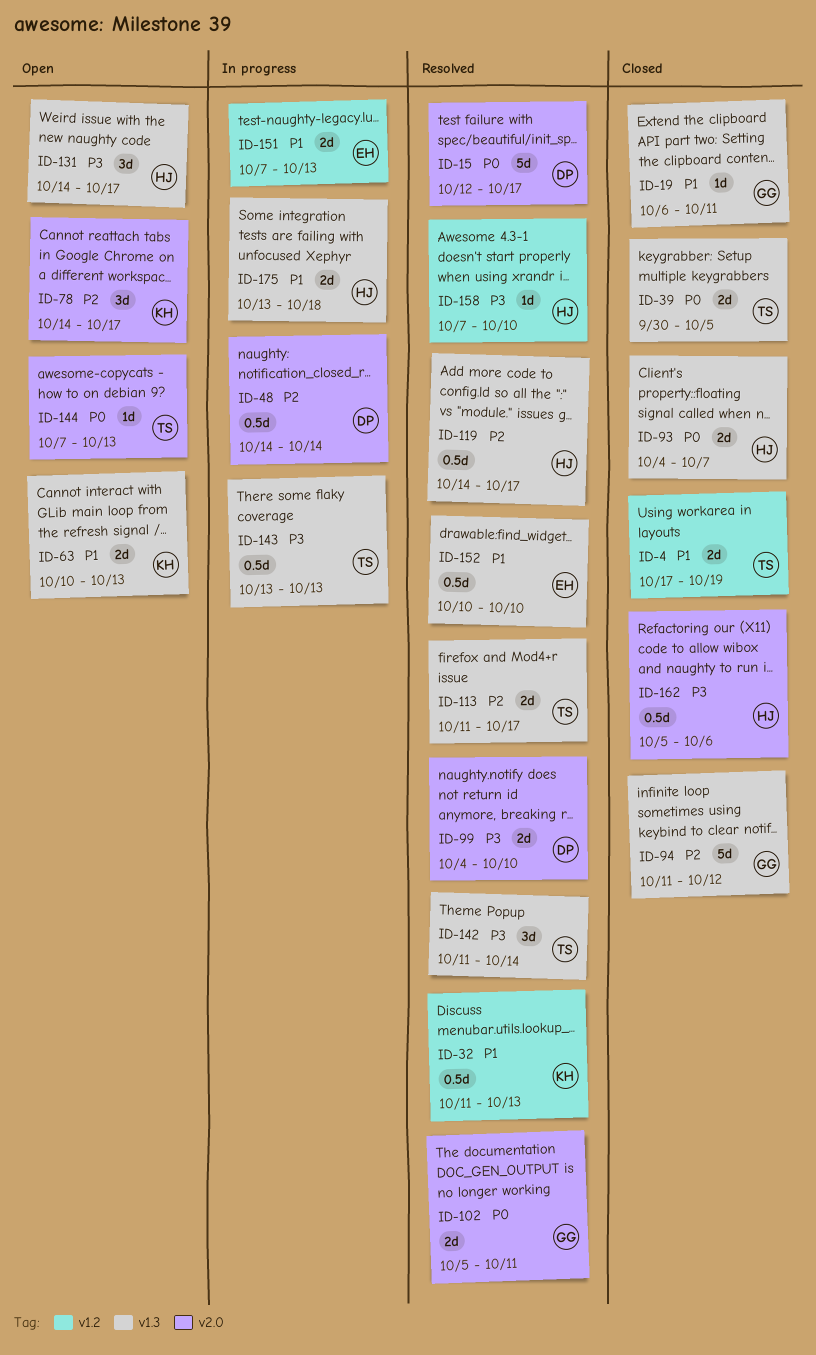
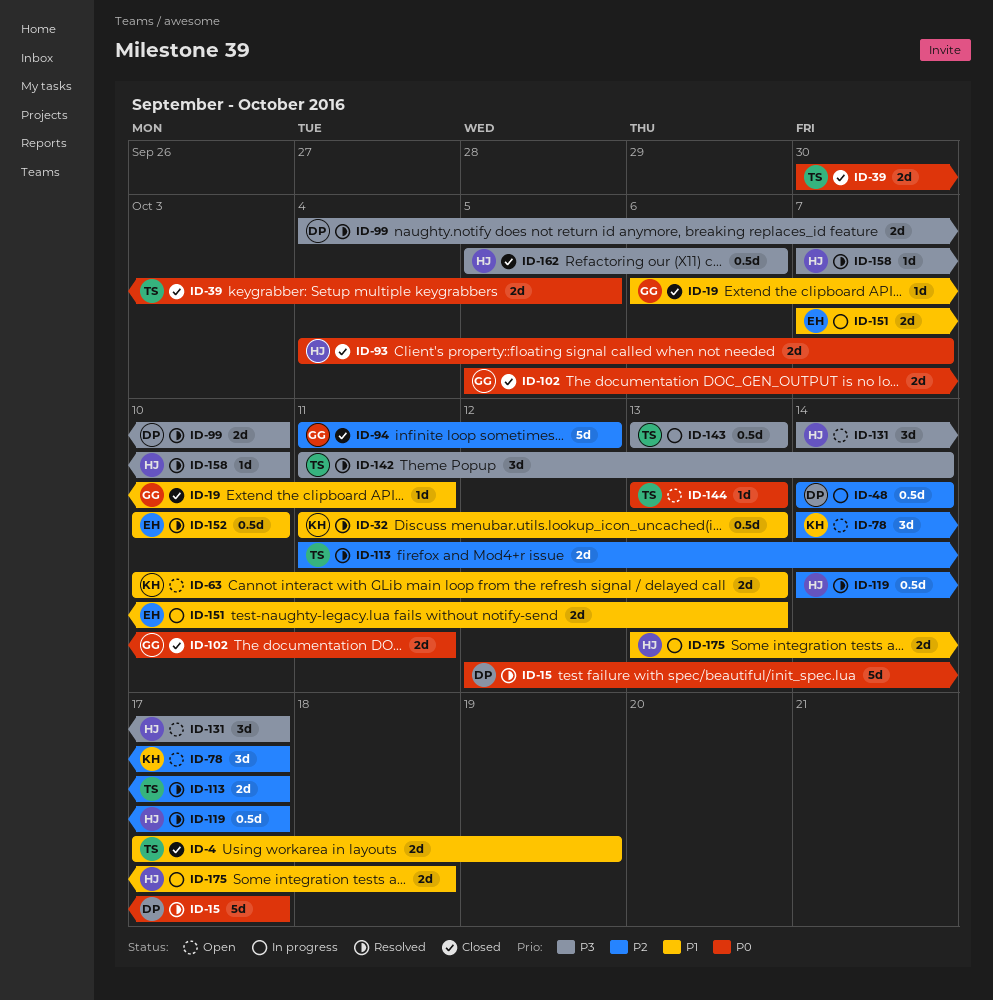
ID-102, status: Resolved -> Closed
ID-144, start: Oct 7 -> Oct 13

